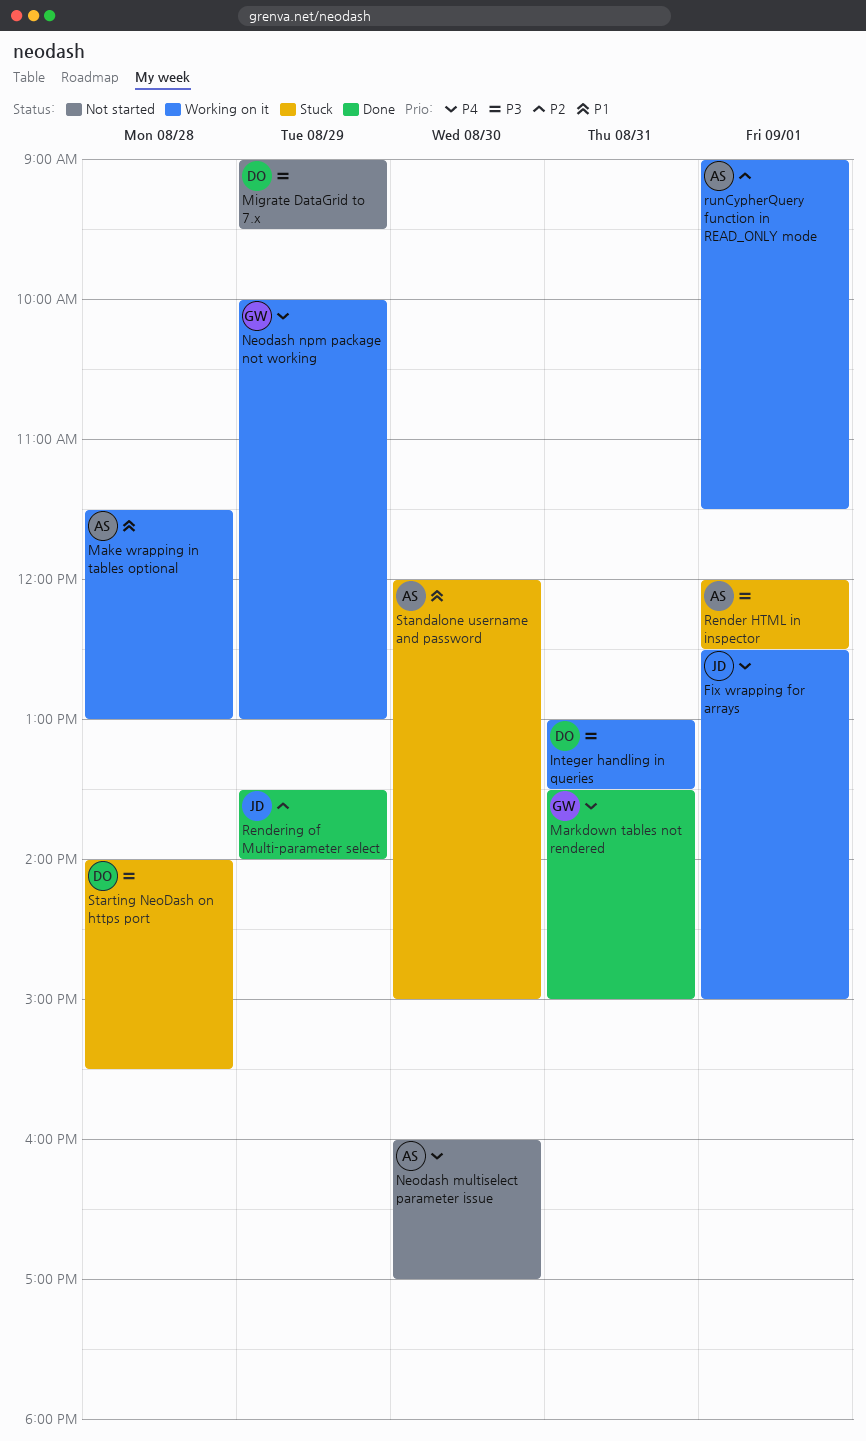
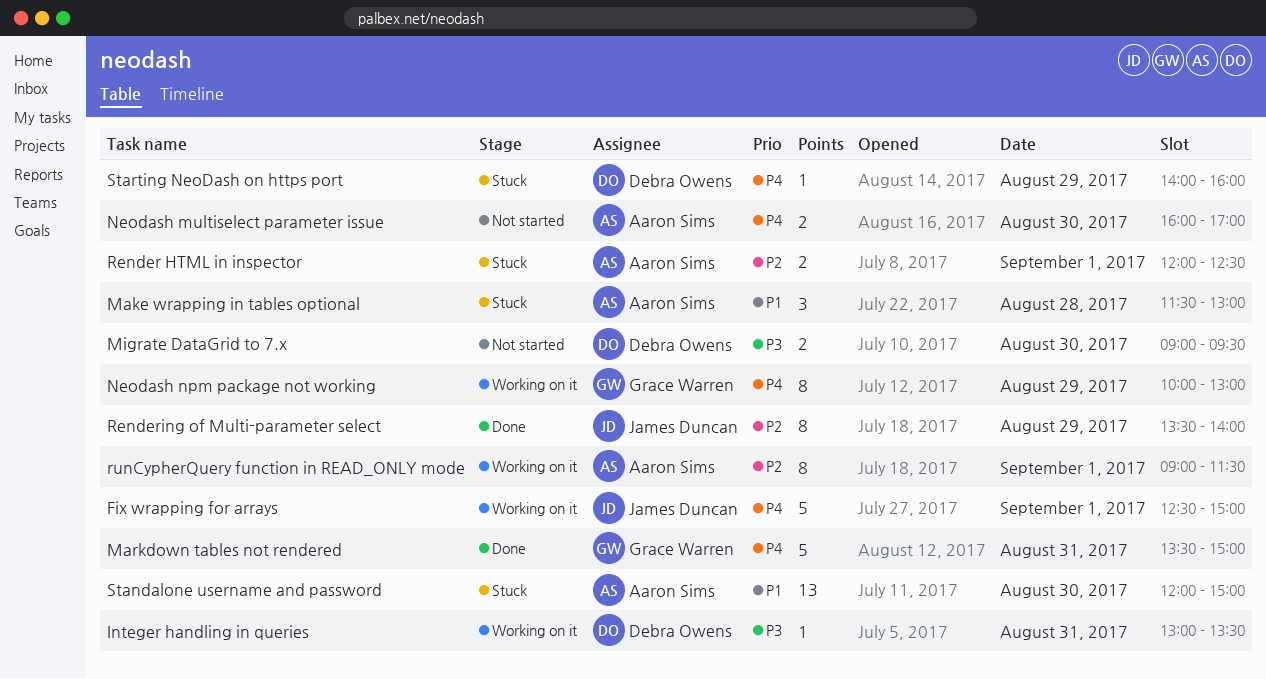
Make wrapping in tables optional, status: Working on it -> Stuck
Migrate DataGrid to 7.x, day: Aug 29 -> Aug 30
Render HTML in inspector, priority: P3 -> P2
Starting NeoDash on https port, priority: P3 -> P4
Starting NeoDash on https port, day: Aug 28 -> Aug 29
Starting NeoDash on https port, ends: 15:30 -> 16:00

